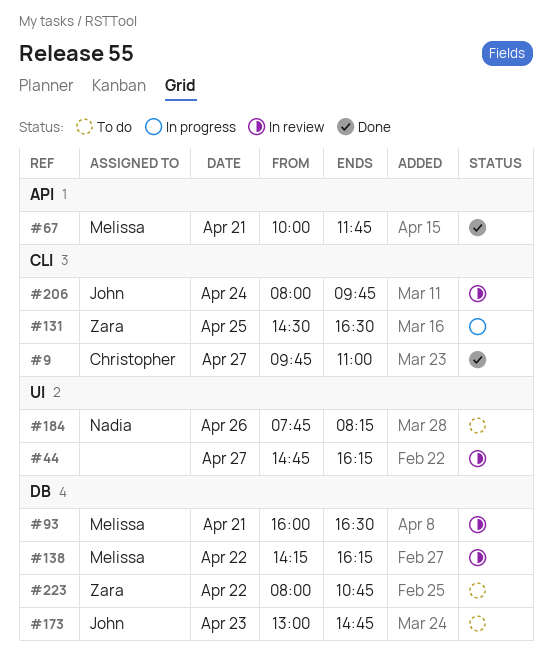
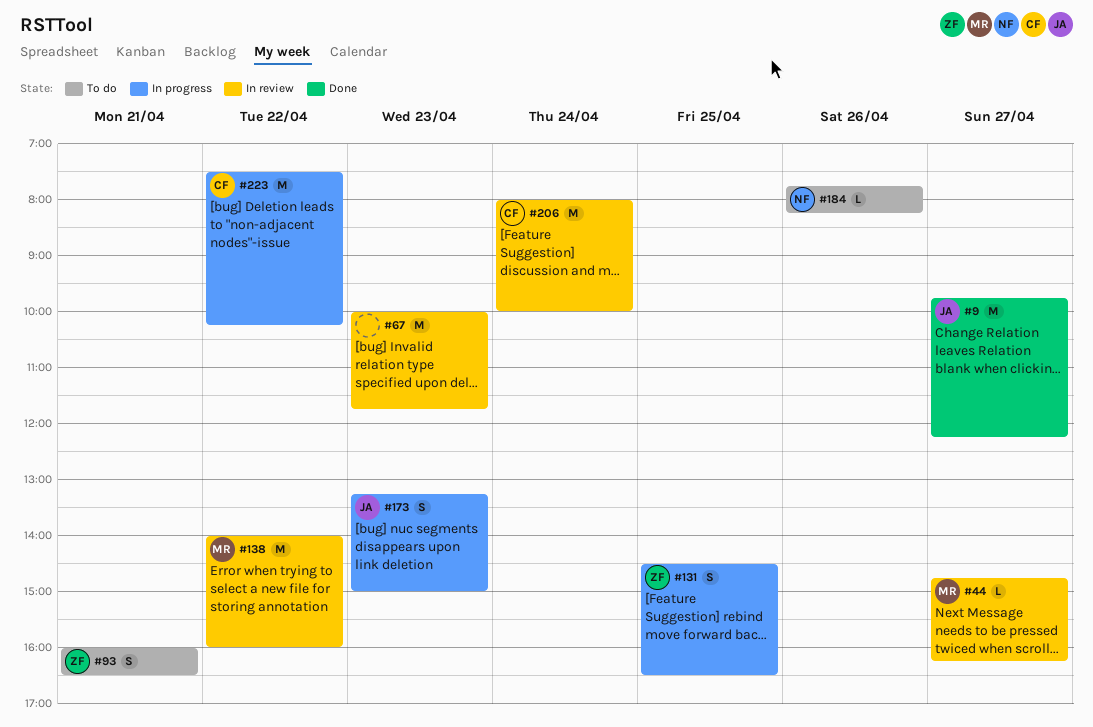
#9, owner: Christopher -> John
#9, ends: 11:00 -> 12:15
#44, owner: none -> Melissa
#67, status: Done -> In review
#67, owner: Melissa -> none
#67, day: Apr 21 -> Apr 23
#93, status: In review -> To do
#93, owner: Melissa -> Zara
#138, begins: 14:15 -> 14:00
#138, ends: 16:15 -> 16:00
#173, status: To do -> In progress
#173, begins: 13:00 -> 13:15
#173, ends: 14:45 -> 15:00
#206, owner: John -> Christopher
#206, ends: 09:45 -> 10:00
#223, status: To do -> In progress
#223, owner: Zara -> Christopher
#223, begins: 08:00 -> 07:30
#223, ends: 10:45 -> 10:15

